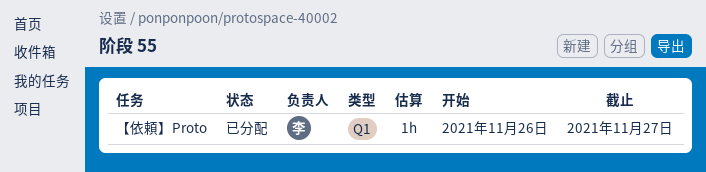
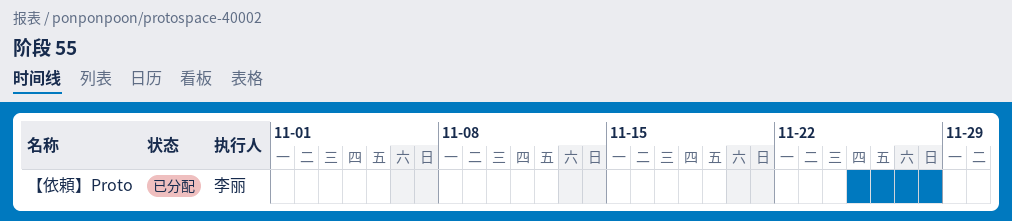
【依頼】Proto, start: Nov 26 -> Nov 25
【依頼】Proto, due: Nov 27 -> Nov 28

